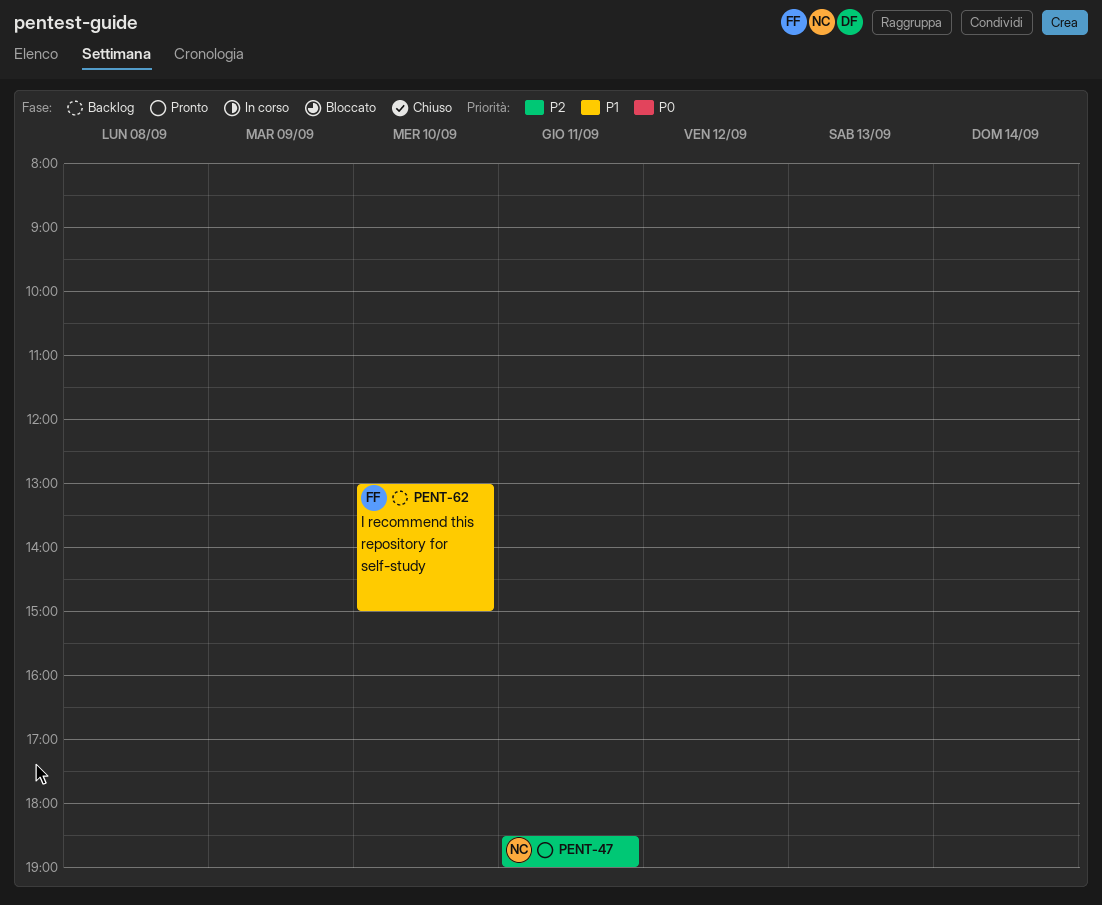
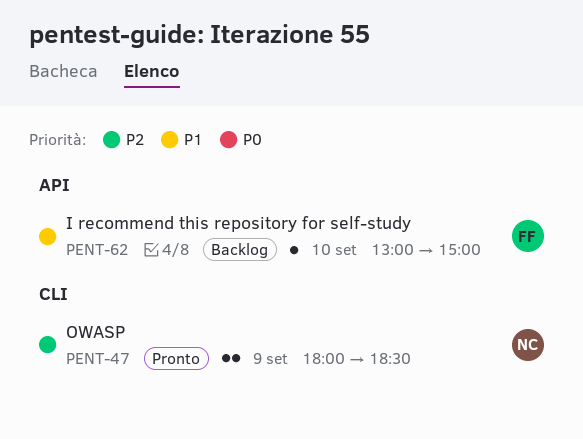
PENT-47, day: Sep 11 -> Sep 9
PENT-47, begins: 18:30 -> 18:00
PENT-47, ends: 19:00 -> 18:30

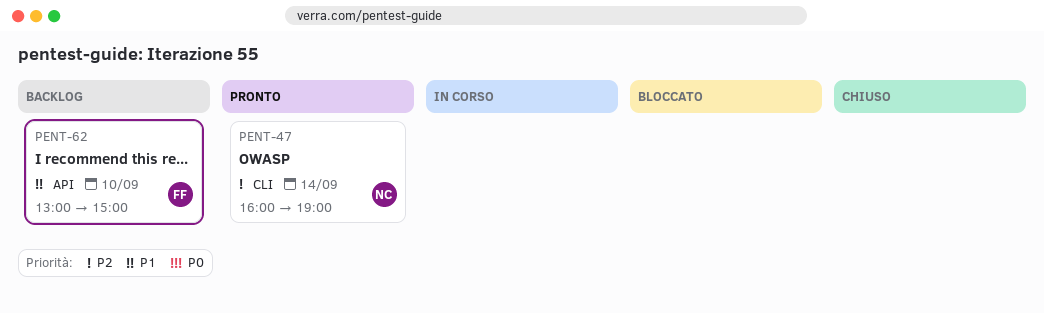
PENT-47, day: Sep 9 -> Sep 14
PENT-47, begins: 18:00 -> 16:00
PENT-47, ends: 18:30 -> 19:00

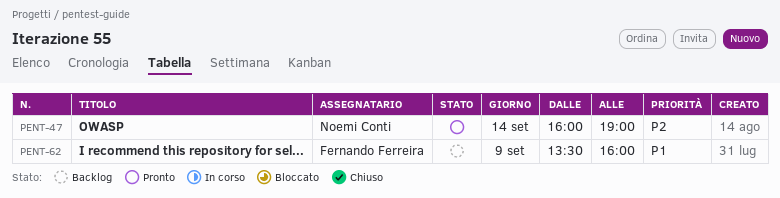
PENT-62, day: Sep 10 -> Sep 9
PENT-62, begins: 13:00 -> 13:30
PENT-62, ends: 15:00 -> 16:00

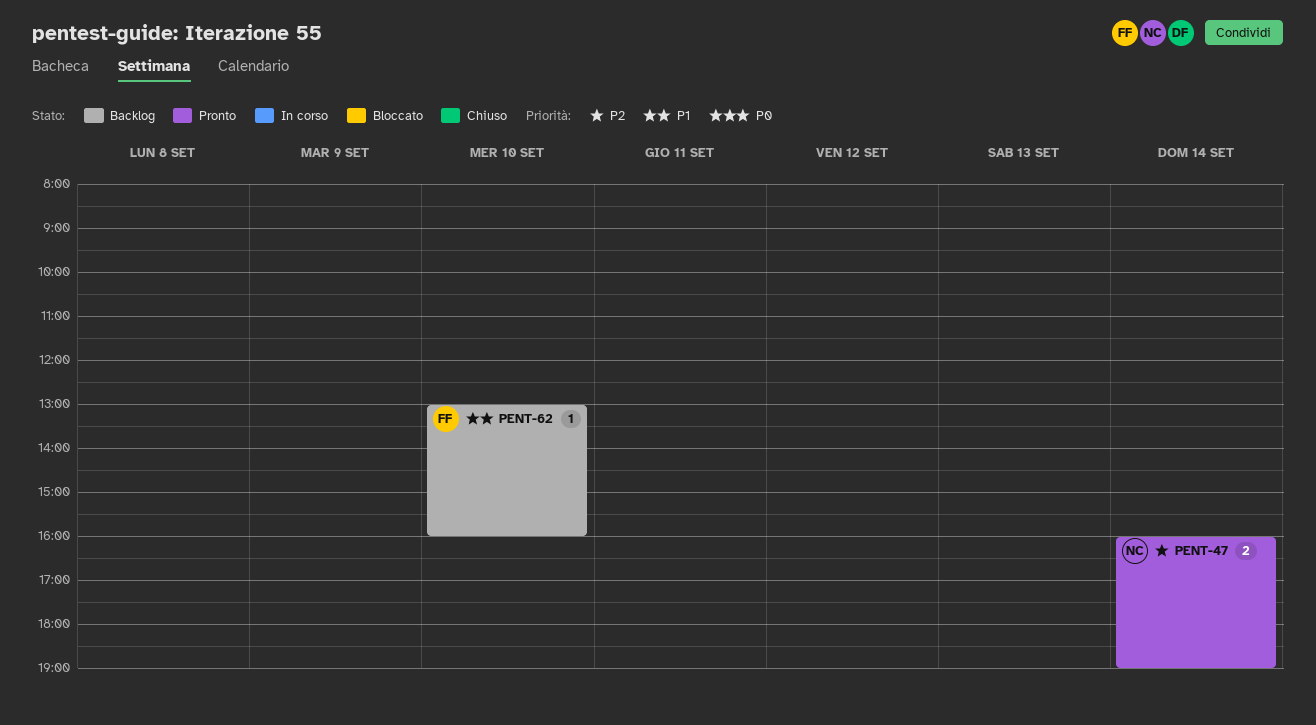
PENT-62, day: Sep 9 -> Sep 10
PENT-62, begins: 13:30 -> 13:00

